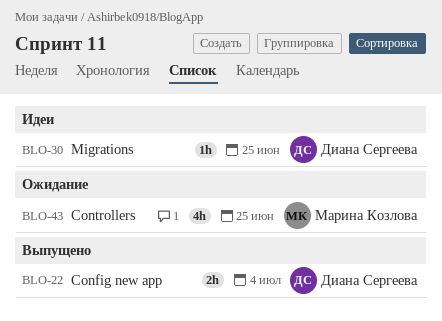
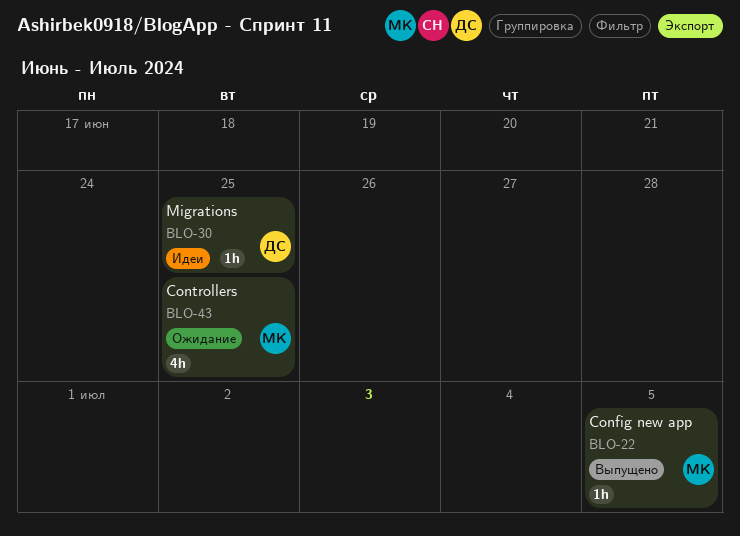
BLO-22, owner: Диана Сергеева -> Марина Козлова
BLO-22, estimate: 2h -> 1h
BLO-22, due: Jul 4 -> Jul 5

